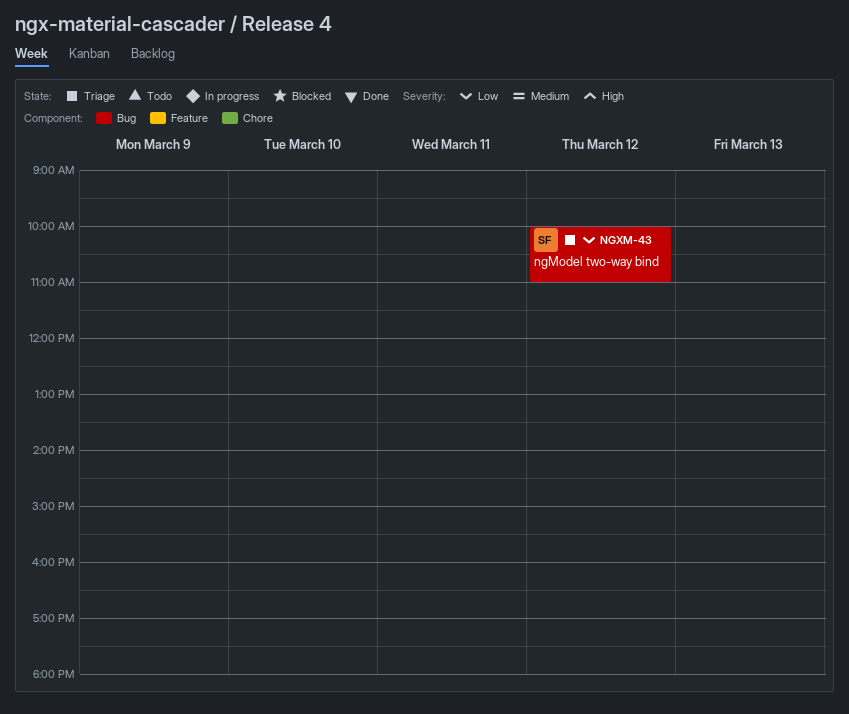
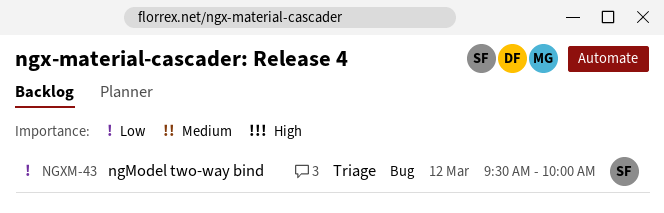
NGXM-43, begins: 10:00 -> 09:30
NGXM-43, ends: 11:00 -> 10:00

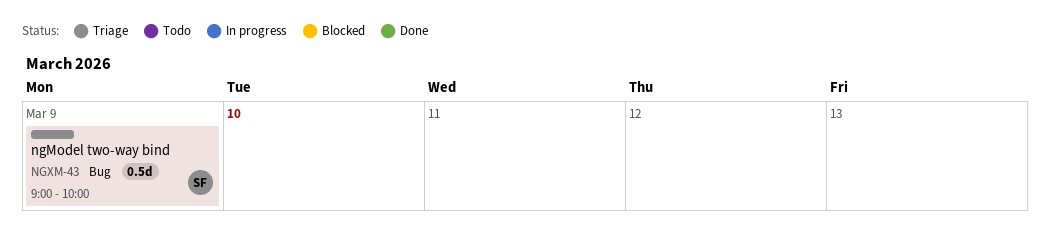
NGXM-43, day: Mar 12 -> Mar 9
NGXM-43, begins: 09:30 -> 09:00

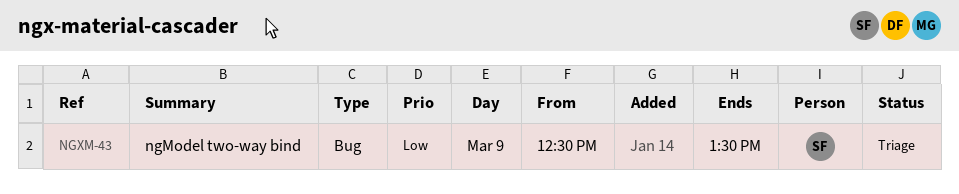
NGXM-43, begins: 09:00 -> 12:30
NGXM-43, ends: 10:00 -> 13:30

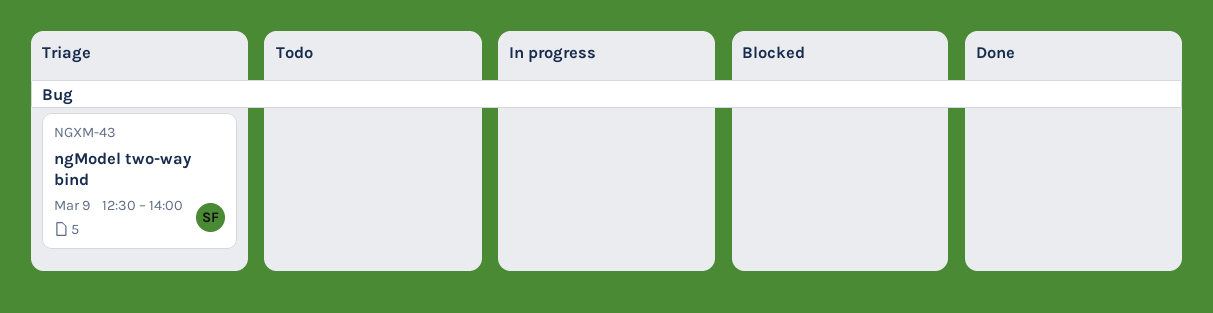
NGXM-43, ends: 13:30 -> 14:00

